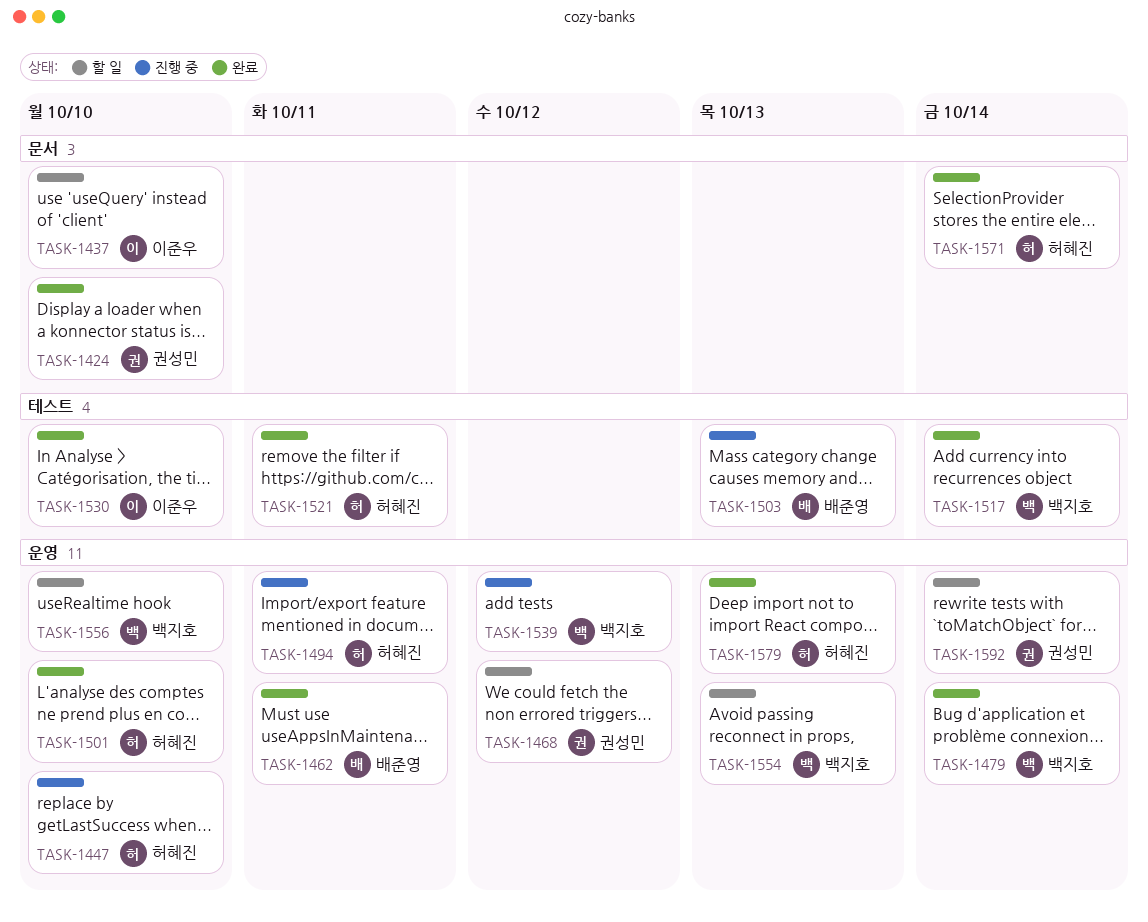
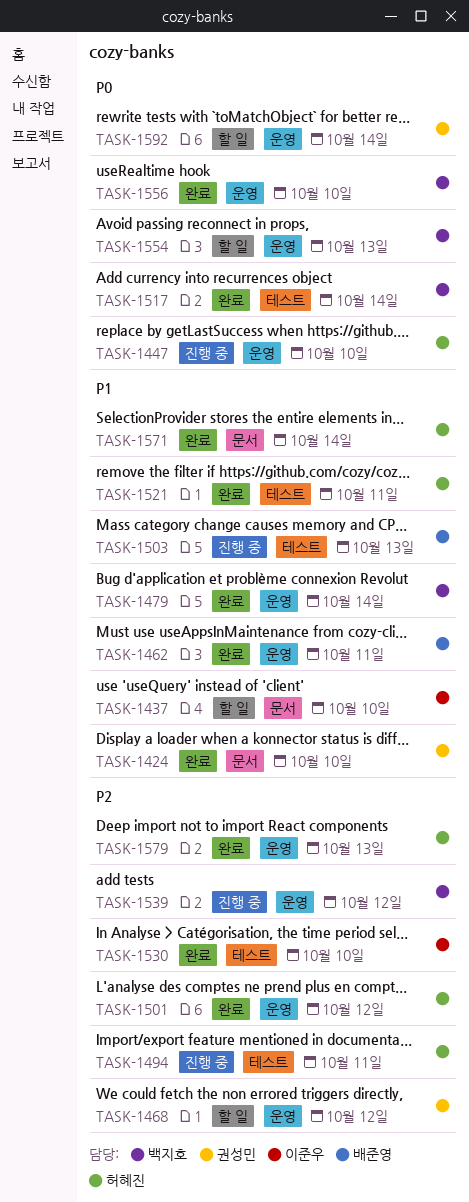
TASK-1494, label: 운영 -> 테스트
TASK-1501, due: Oct 10 -> Oct 12
TASK-1556, status: 할 일 -> 완료

